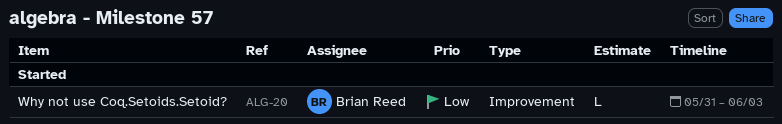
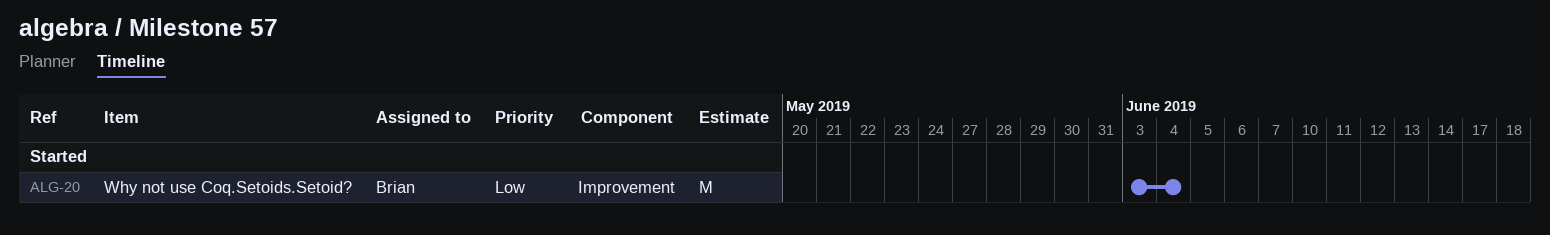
ALG-20, estimate: L -> M
ALG-20, start: May 31 -> Jun 3
ALG-20, due: Jun 3 -> Jun 4

